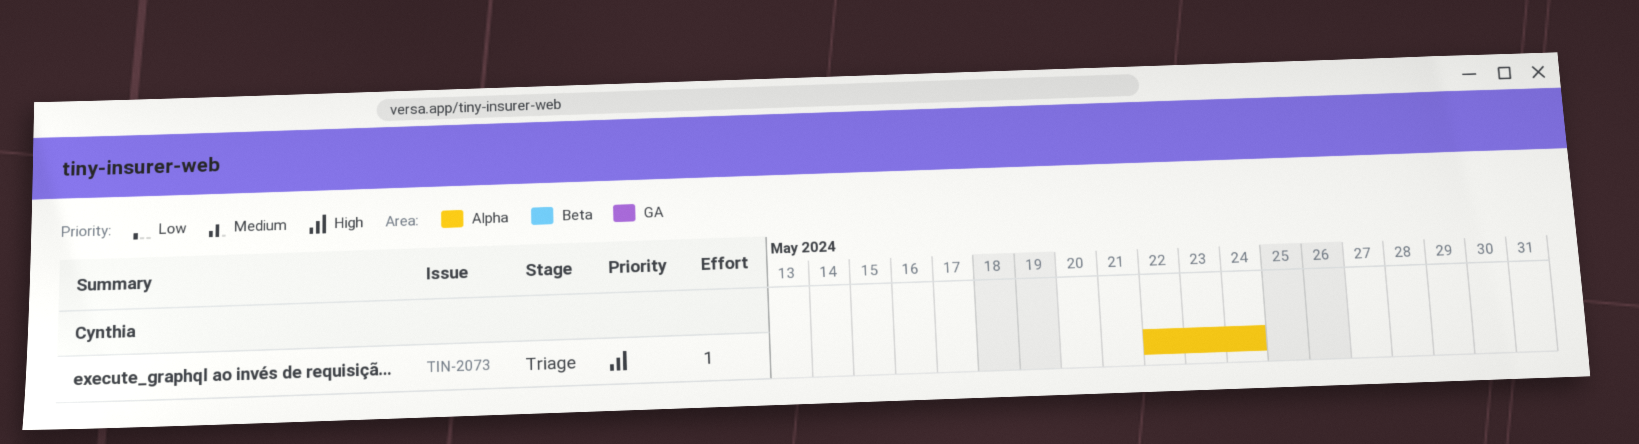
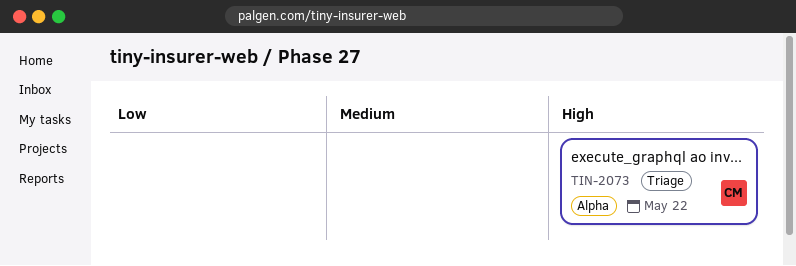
TIN-2073, due: May 24 -> May 22

